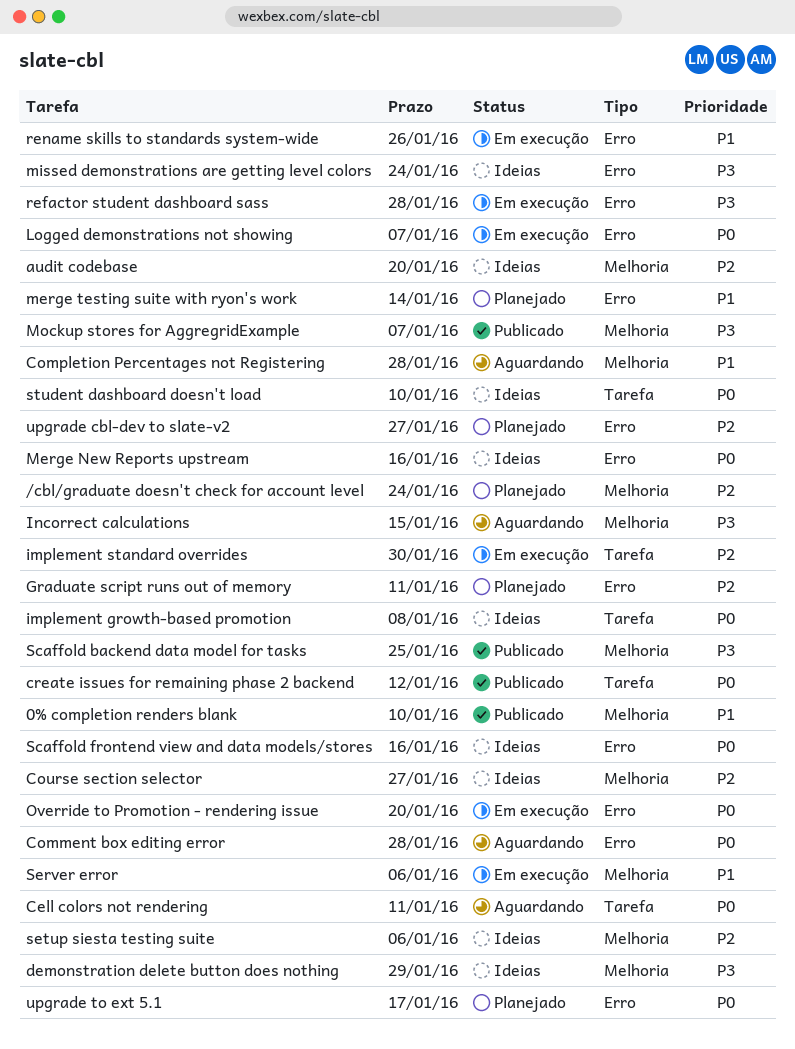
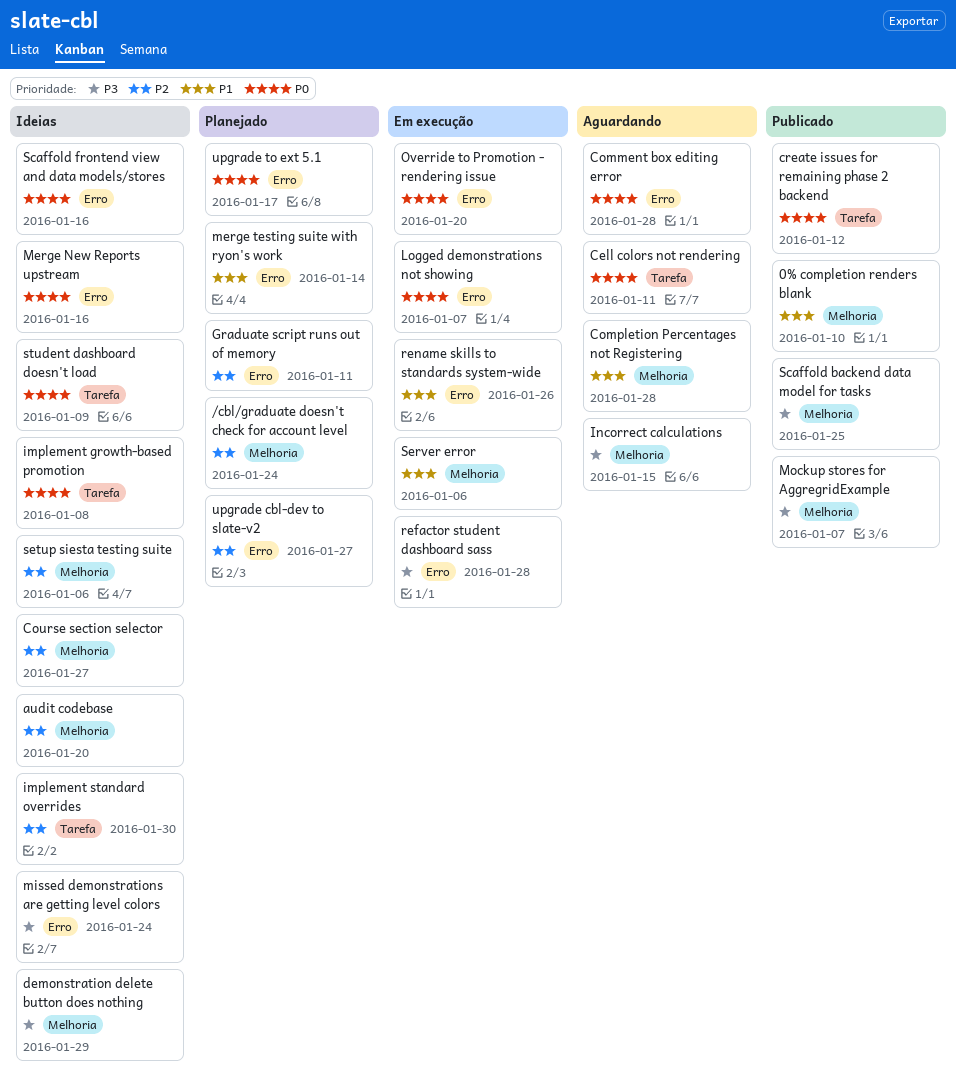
implement standard overrides, status: Em execução -> Ideias
student dashboard doesn't load, due: Jan 10 -> Jan 9

